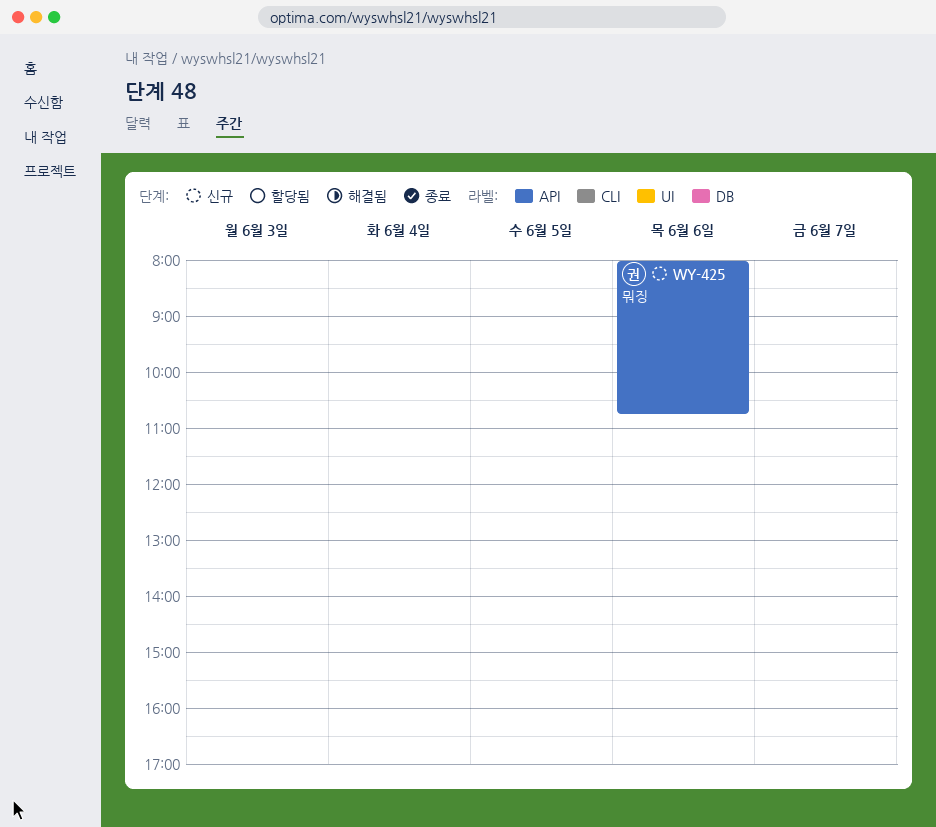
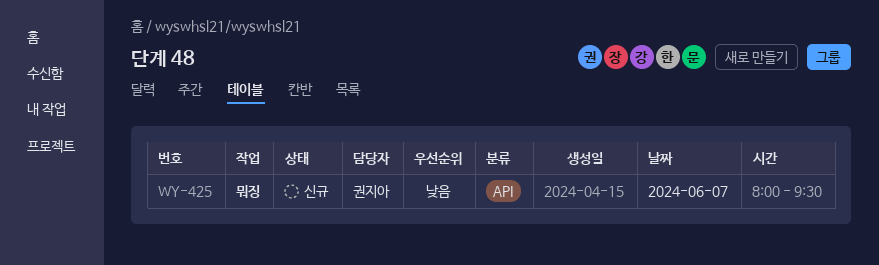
WY-425, day: Jun 6 -> Jun 7
WY-425, ends: 10:45 -> 09:30

